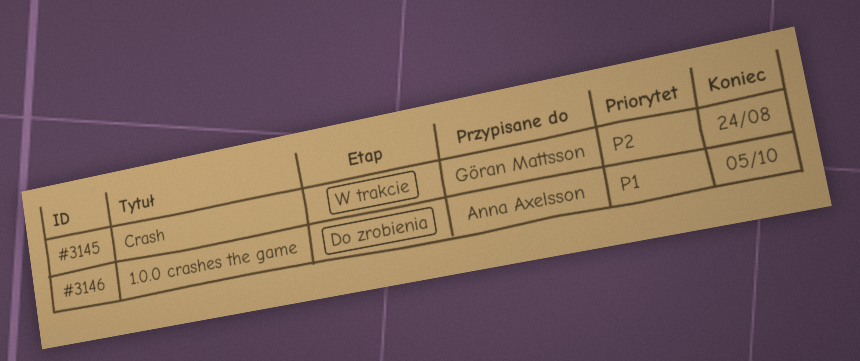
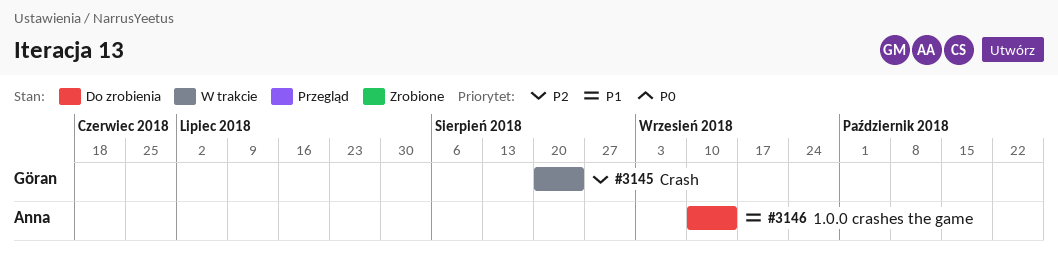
#3146, due: Oct 5 -> Sep 14

